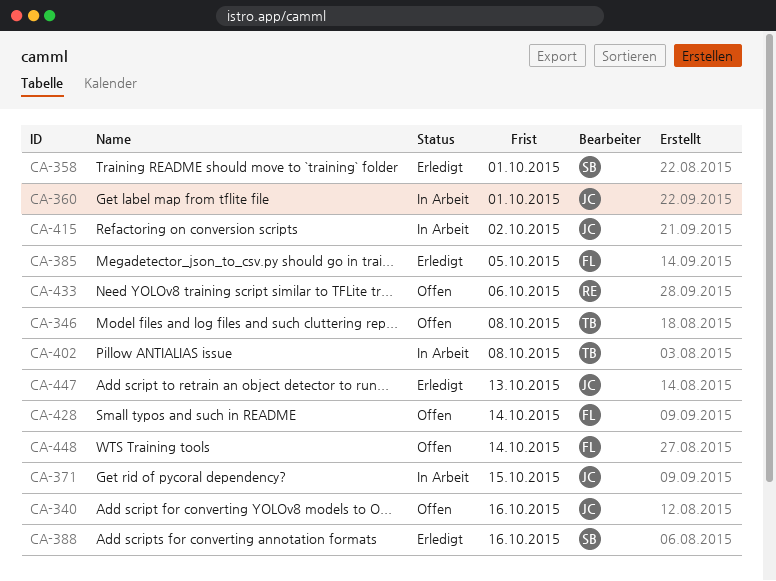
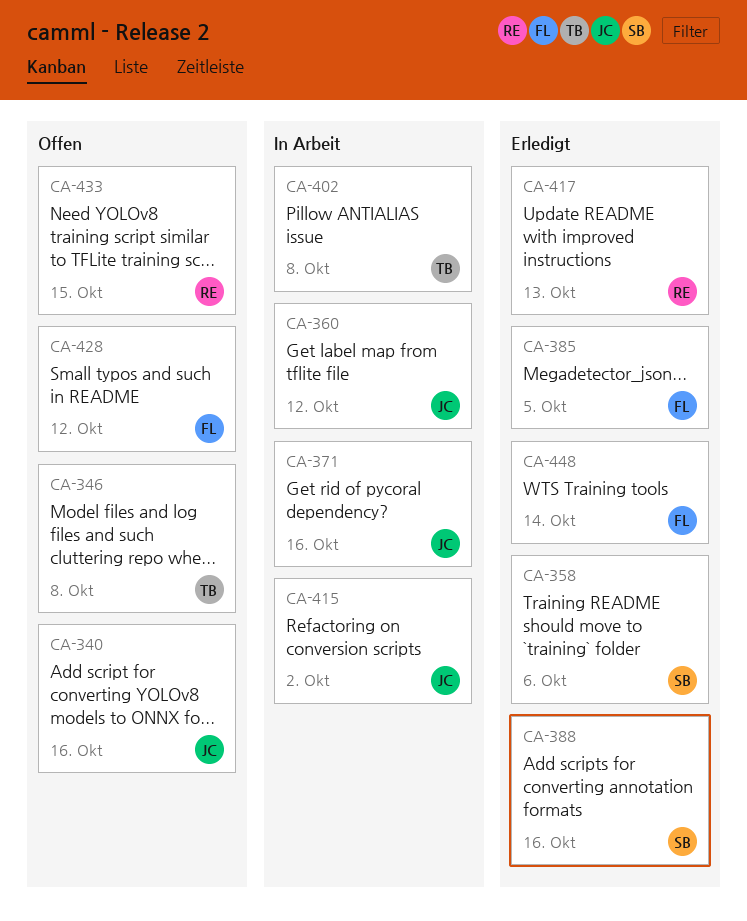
CA-358, due: Oct 1 -> Oct 6
CA-360, due: Oct 1 -> Oct 12
CA-371, due: Oct 15 -> Oct 16
CA-417: none -> present
CA-428, due: Oct 14 -> Oct 12
CA-433, due: Oct 6 -> Oct 15
CA-447: present -> none
CA-448, status: Offen -> Erledigt

